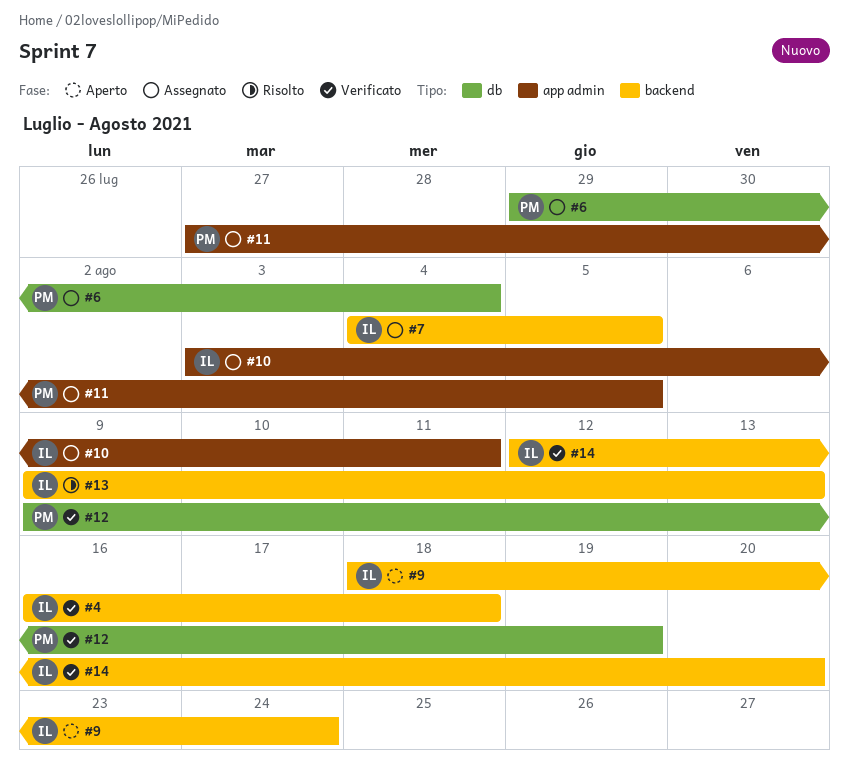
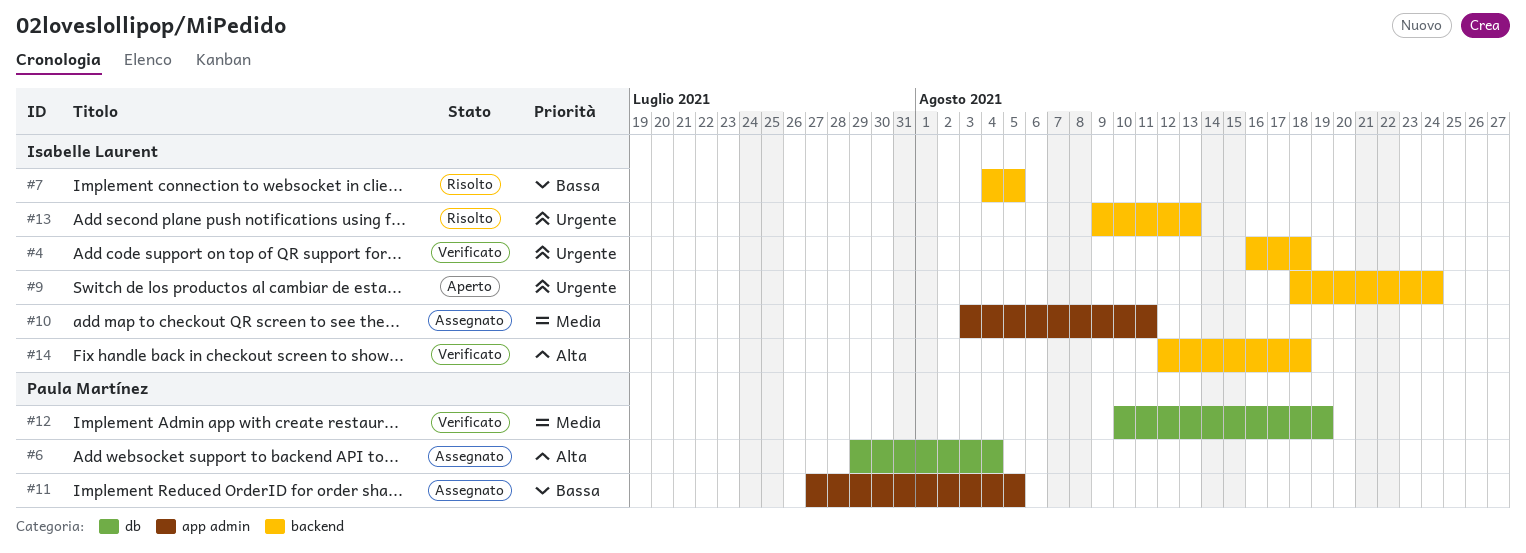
#7, status: Assegnato -> Risolto
#12, start: Aug 9 -> Aug 10
#14, due: Aug 20 -> Aug 18

